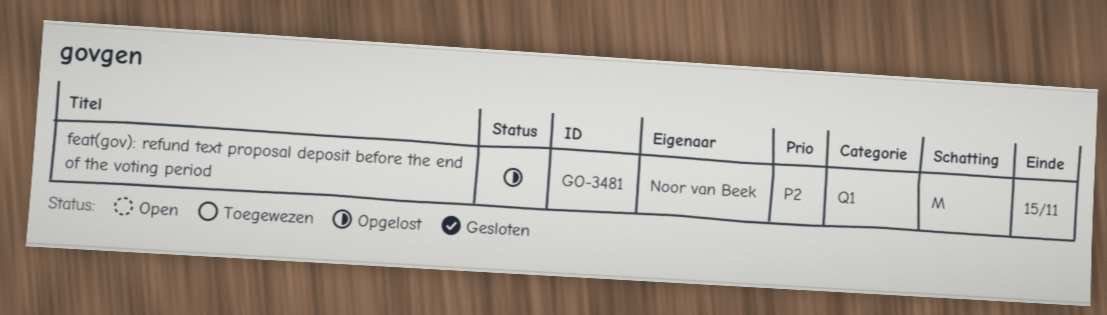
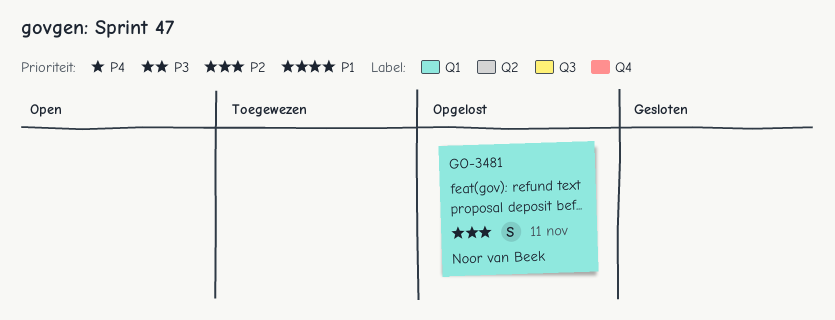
GO-3481, estimate: M -> S
GO-3481, due: Nov 15 -> Nov 11

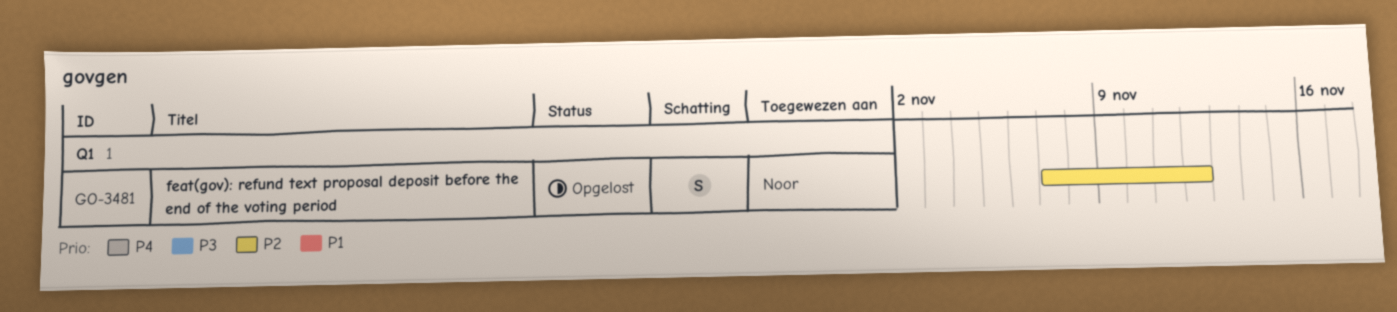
GO-3481, due: Nov 11 -> Nov 12

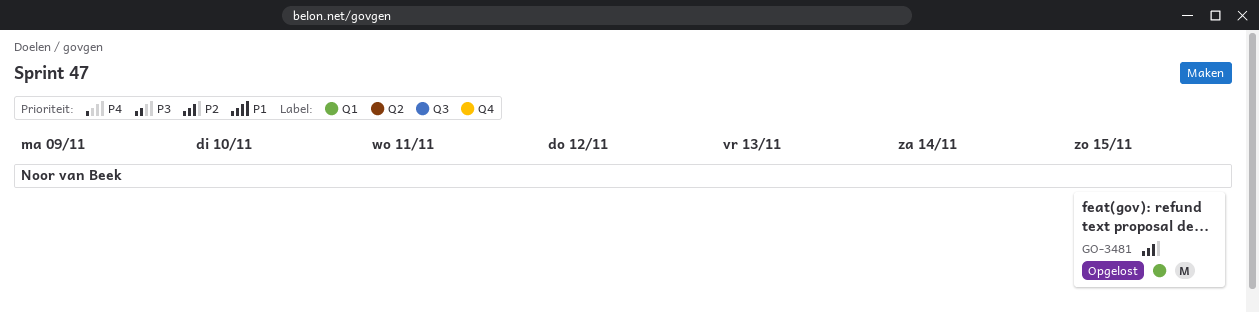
GO-3481, estimate: S -> M
GO-3481, due: Nov 12 -> Nov 15

